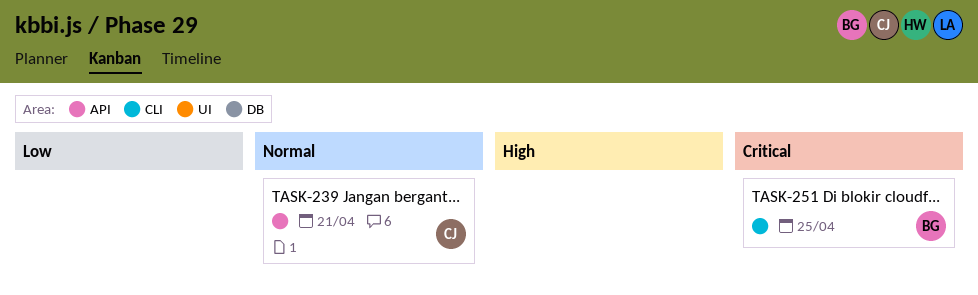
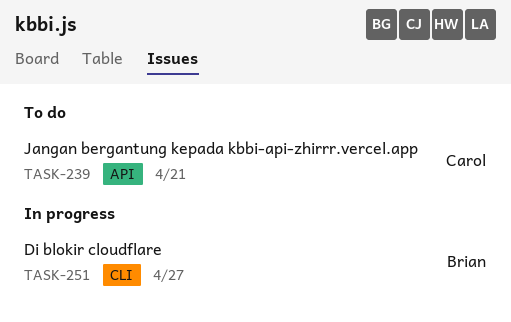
TASK-251, due: Apr 25 -> Apr 27

